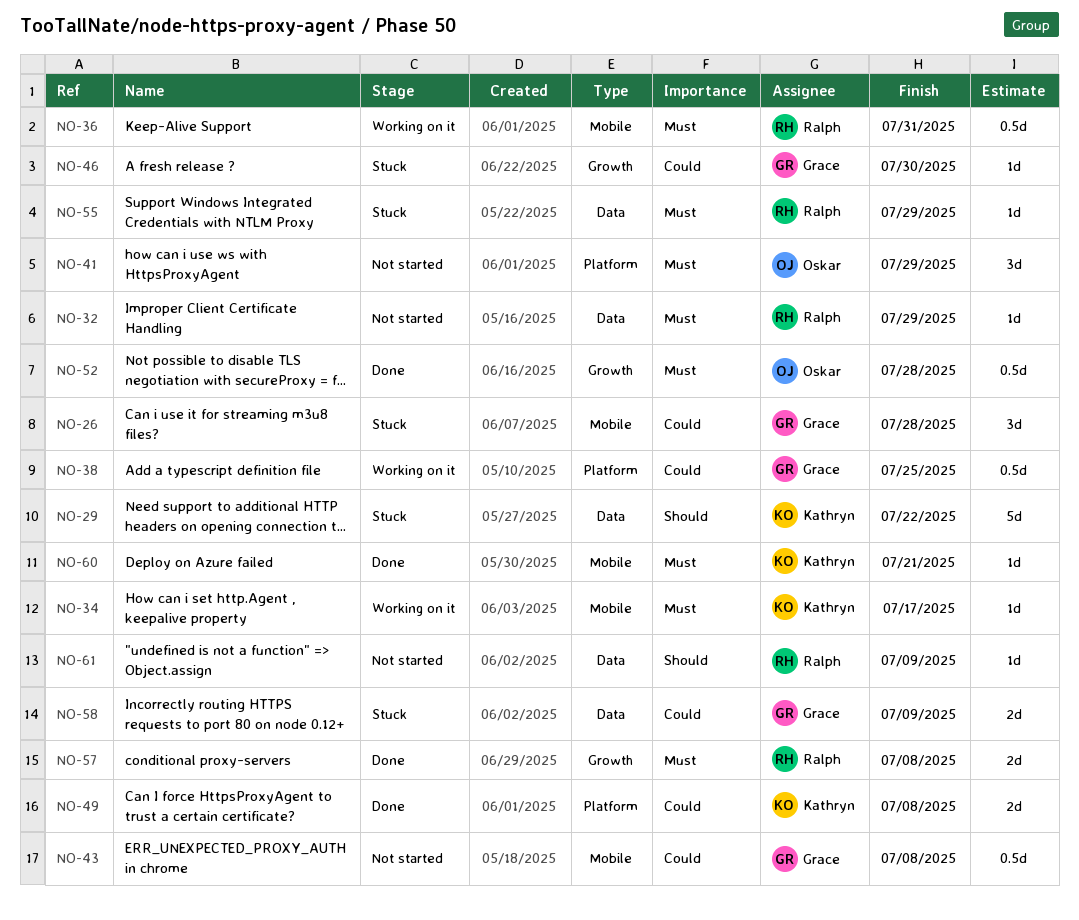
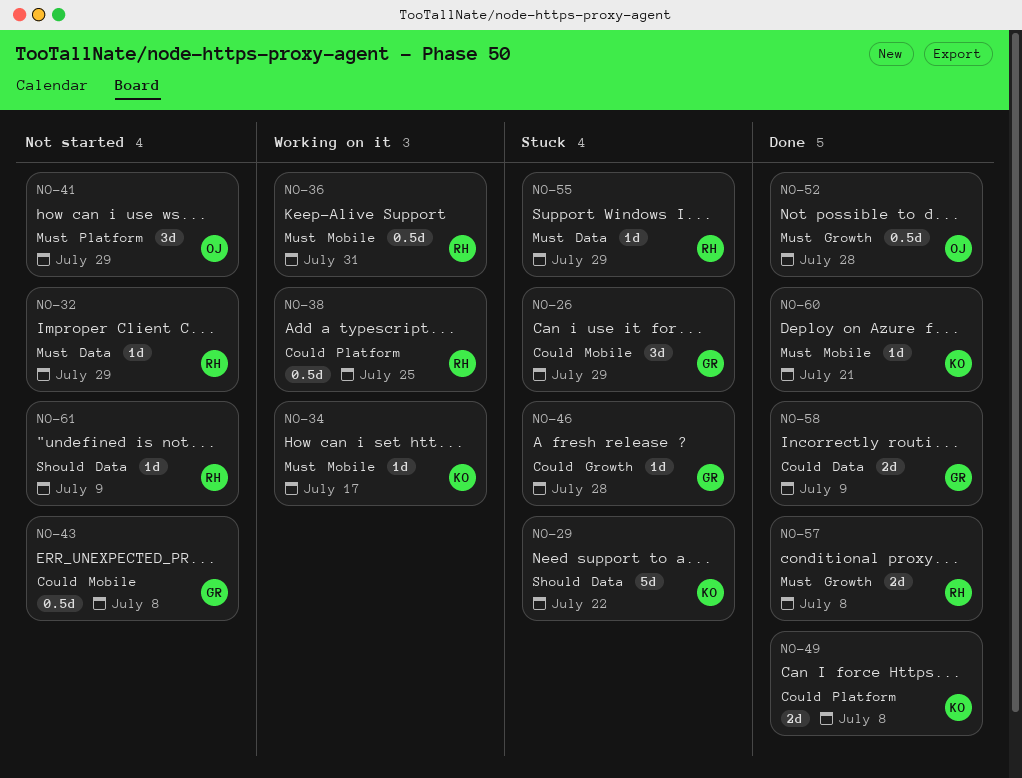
NO-26, due: Jul 28 -> Jul 29
NO-38, owner: Grace -> Ralph
NO-46, due: Jul 30 -> Jul 28
NO-58, status: Stuck -> Done

